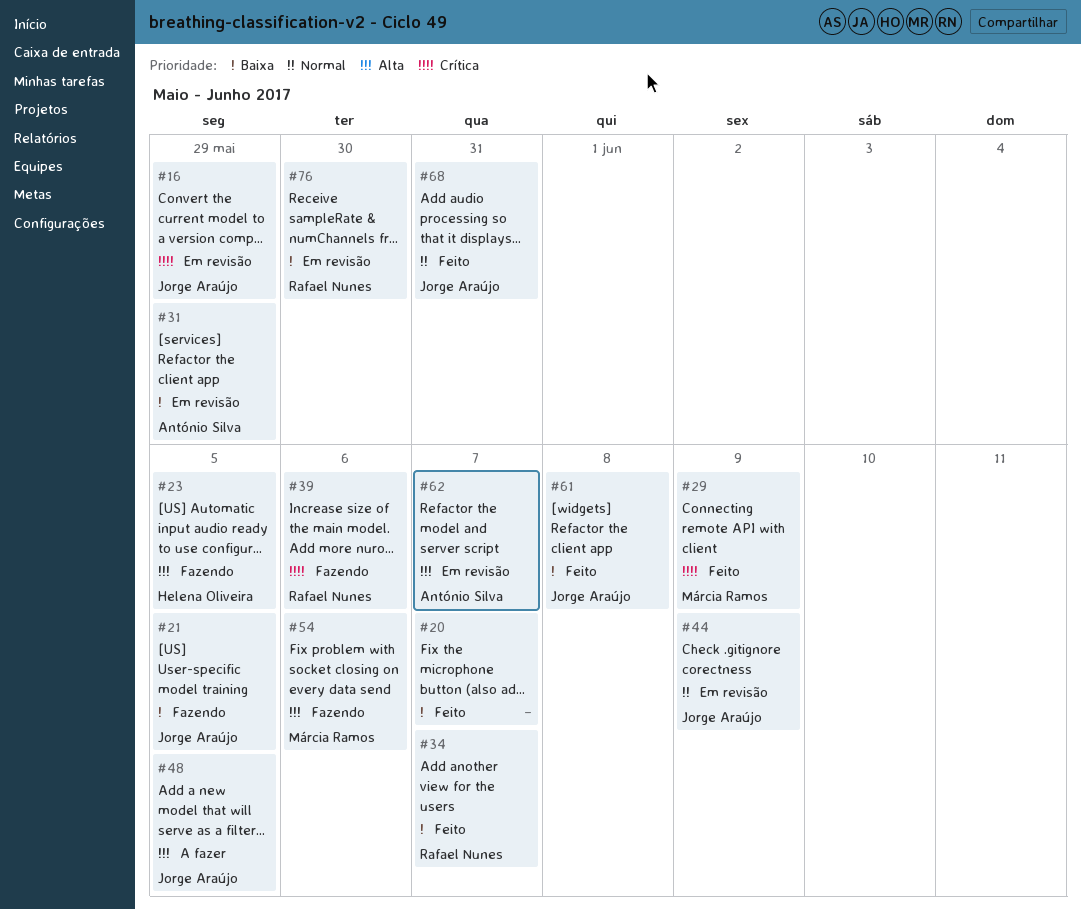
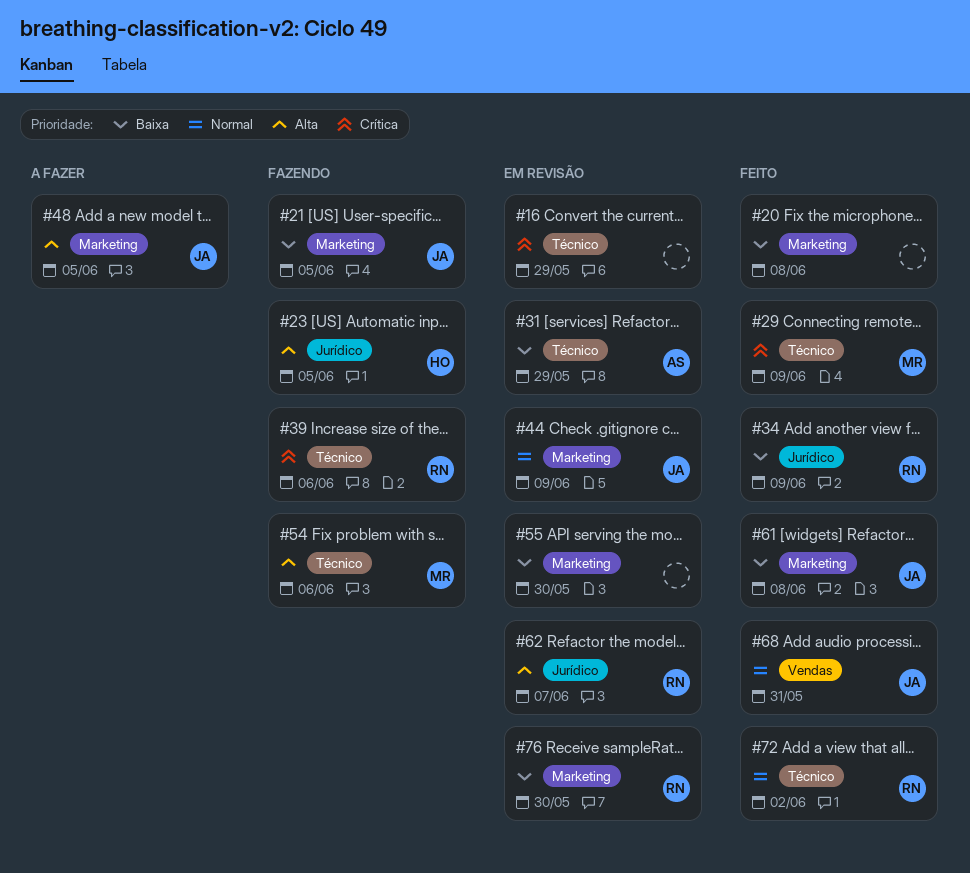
#16, owner: Jorge Araújo -> none
#20, due: Jun 7 -> Jun 8
#34, due: Jun 7 -> Jun 9
#55: none -> present
#62, owner: António Silva -> Rafael Nunes
#72: none -> present

